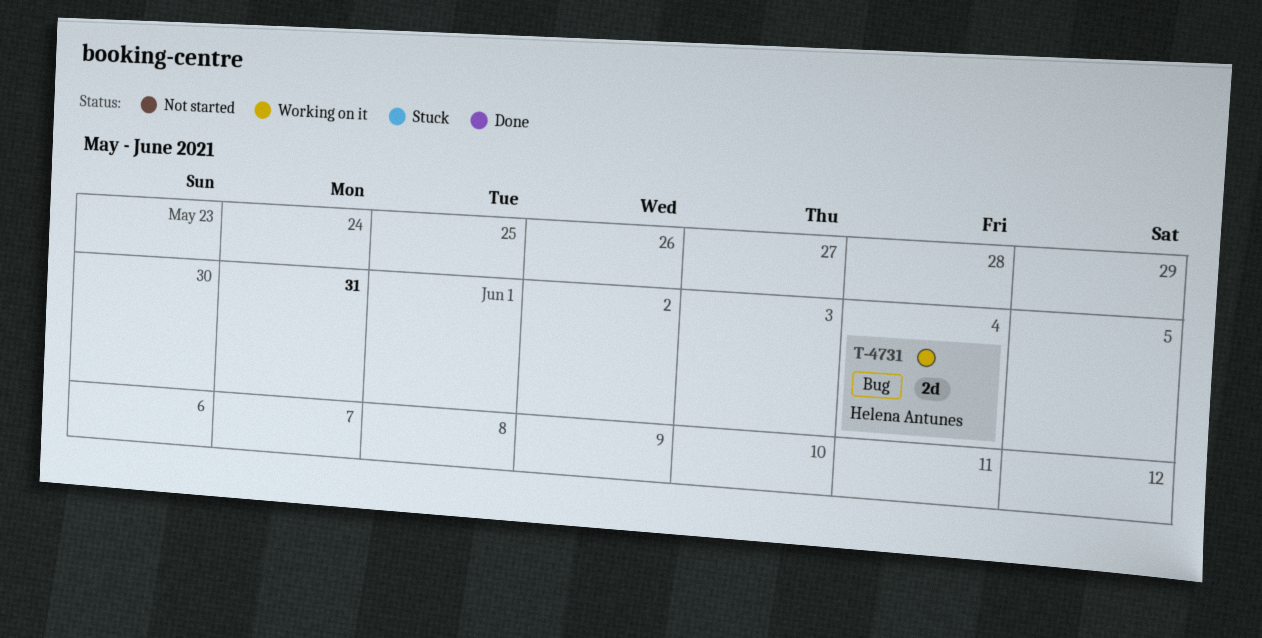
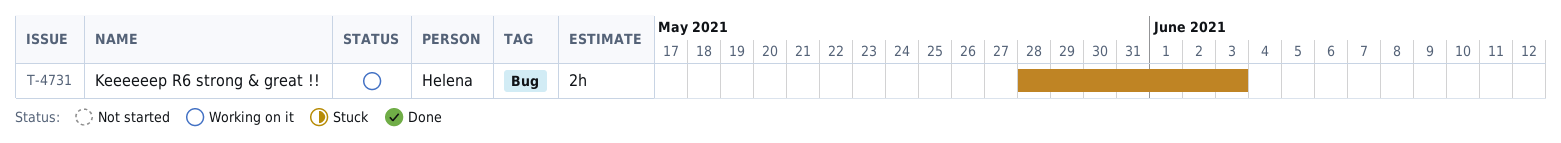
T-4731, estimate: 2d -> 2h
T-4731, due: Jun 4 -> Jun 3

